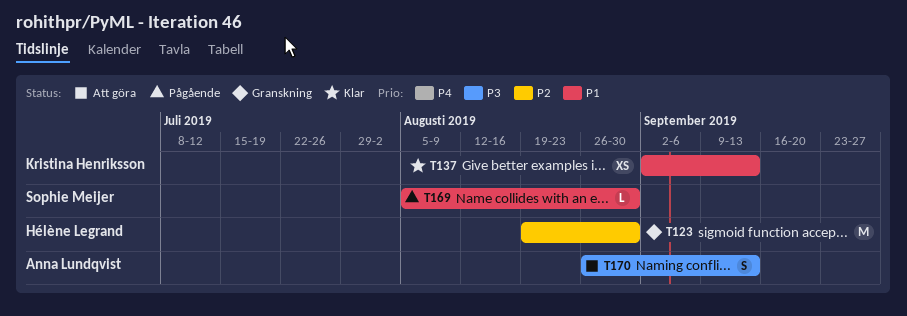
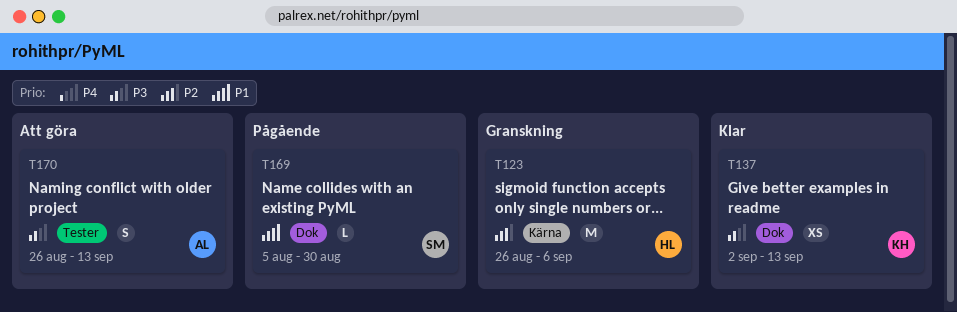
T123, start: Aug 19 -> Aug 26
T123, due: Aug 30 -> Sep 6
T137, priority: P1 -> P3

